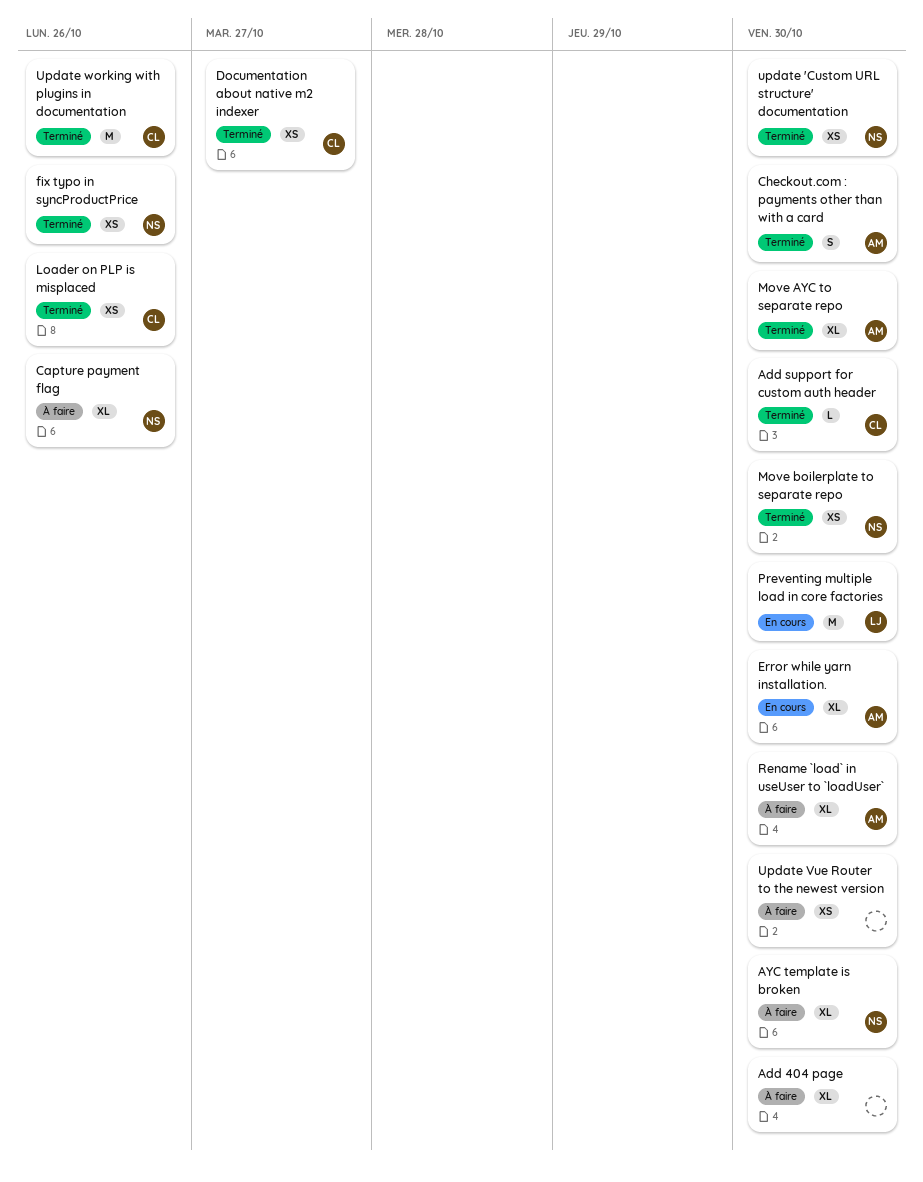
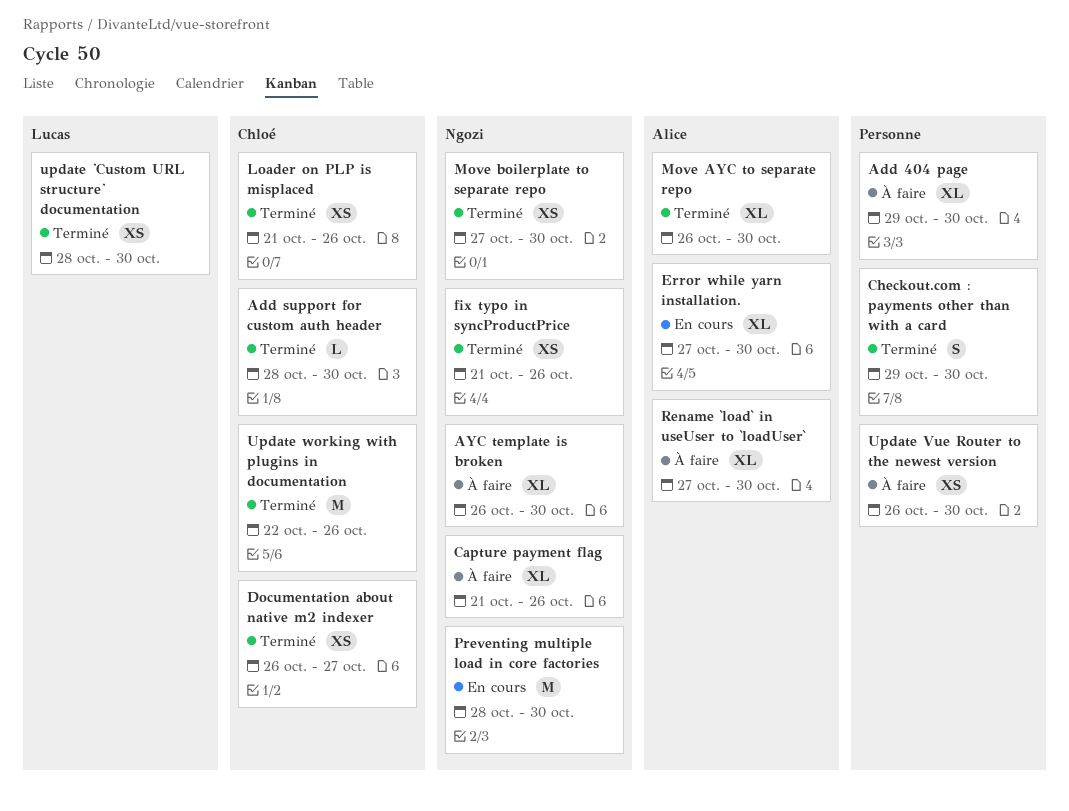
Checkout.com : payments other than with a card, owner: Alice -> none
Preventing multiple load in core factories, owner: Lucas -> Ngozi
update 'Custom URL structure' documentation, owner: Ngozi -> Lucas

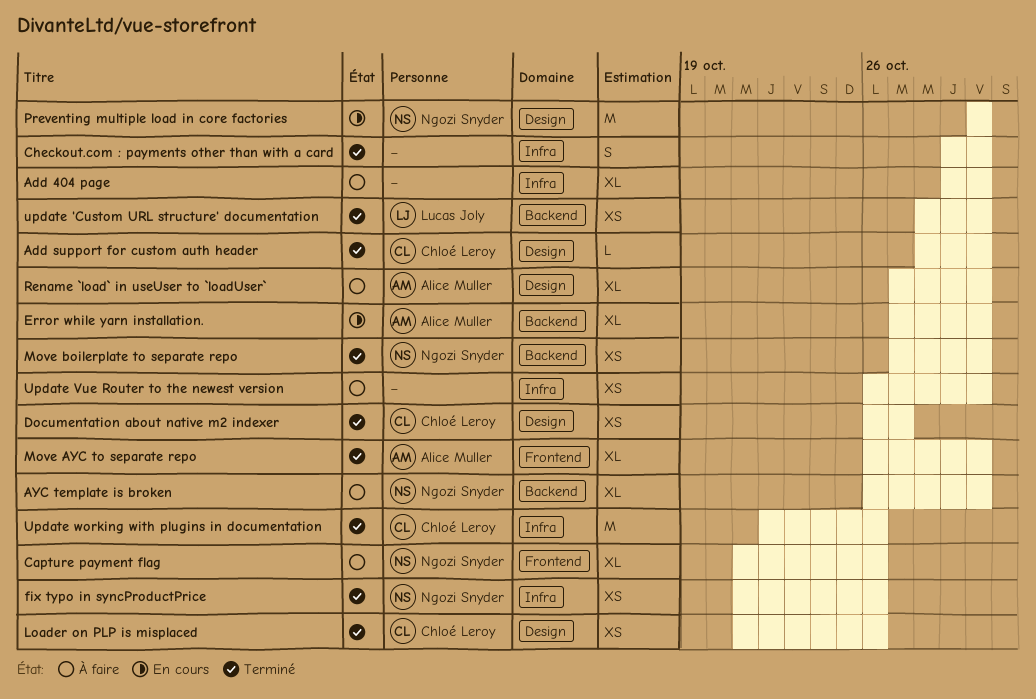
Preventing multiple load in core factories, start: Oct 28 -> Oct 30

